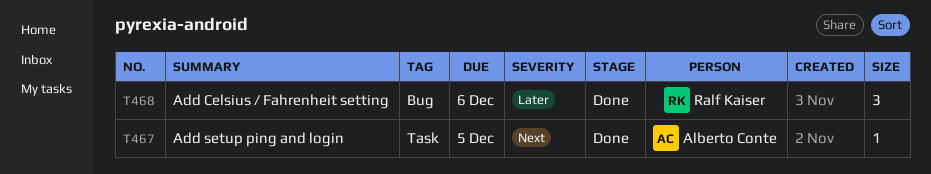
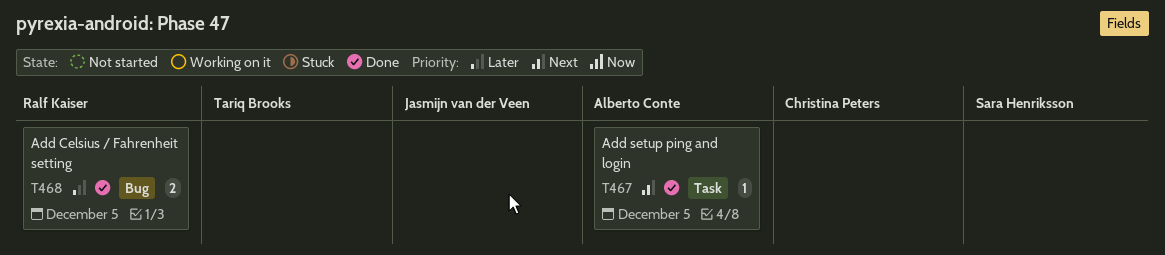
T468, estimate: 3 -> 2
T468, due: Dec 6 -> Dec 5

